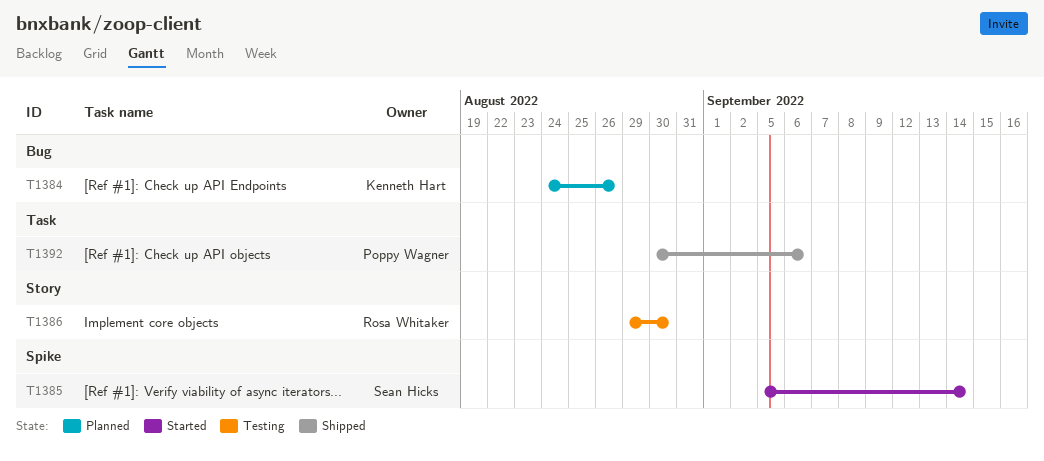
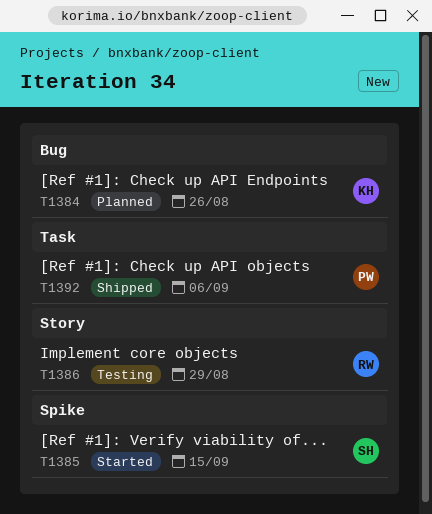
T1385, due: Sep 14 -> Sep 15
T1386, due: Aug 30 -> Aug 29

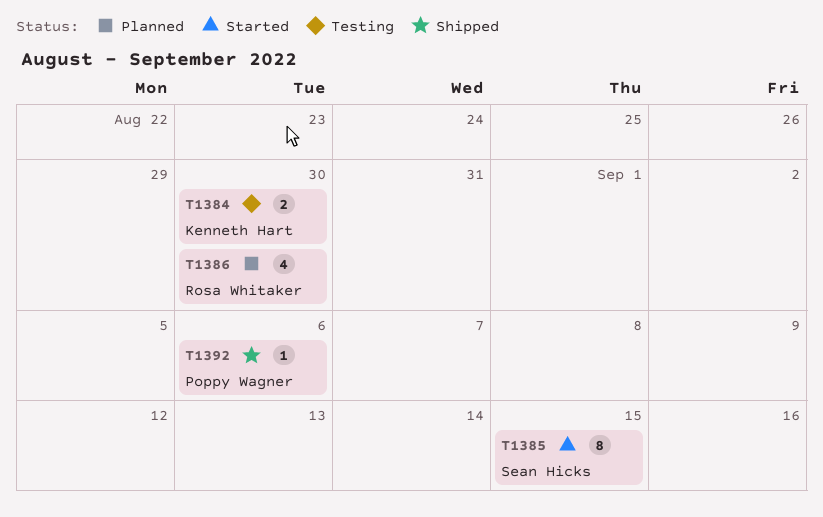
T1384, status: Planned -> Testing
T1384, due: Aug 26 -> Aug 30
T1386, status: Testing -> Planned
T1386, due: Aug 29 -> Aug 30

